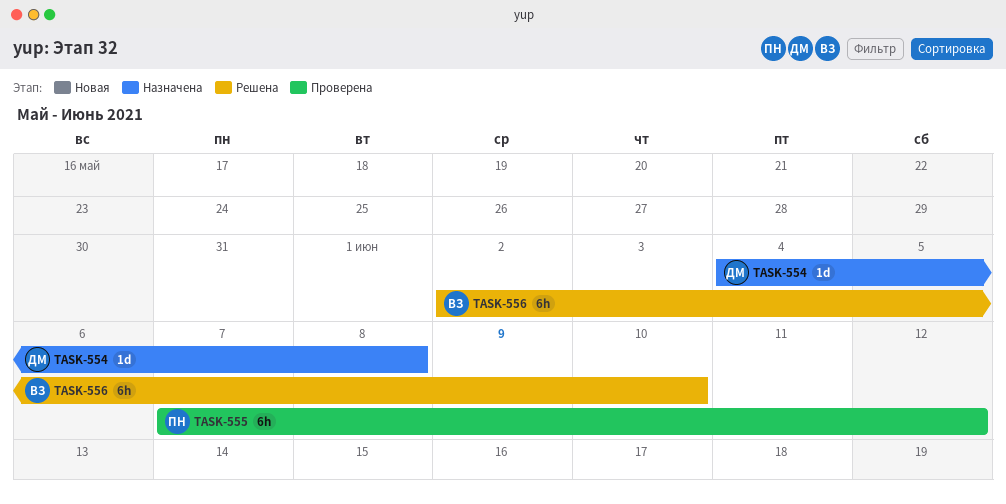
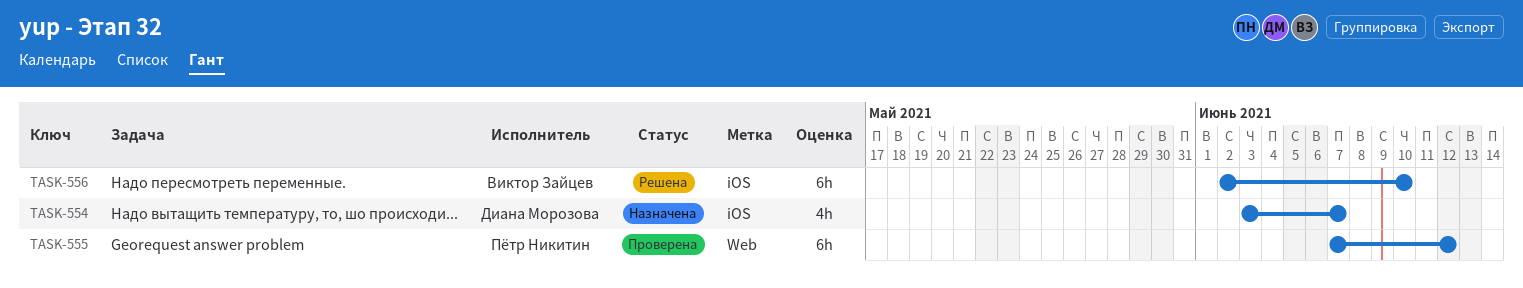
TASK-554, estimate: 1d -> 4h
TASK-554, start: Jun 4 -> Jun 3
TASK-554, due: Jun 8 -> Jun 7

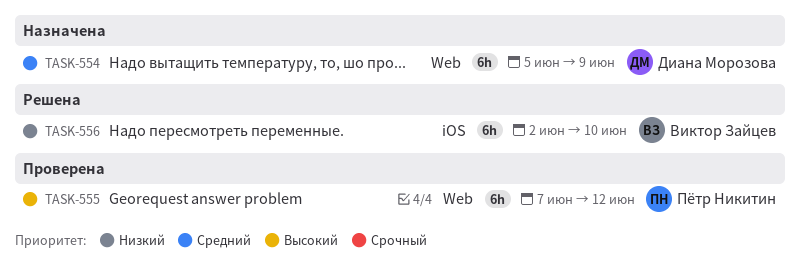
TASK-554, label: iOS -> Web
TASK-554, estimate: 4h -> 6h
TASK-554, start: Jun 3 -> Jun 5
TASK-554, due: Jun 7 -> Jun 9

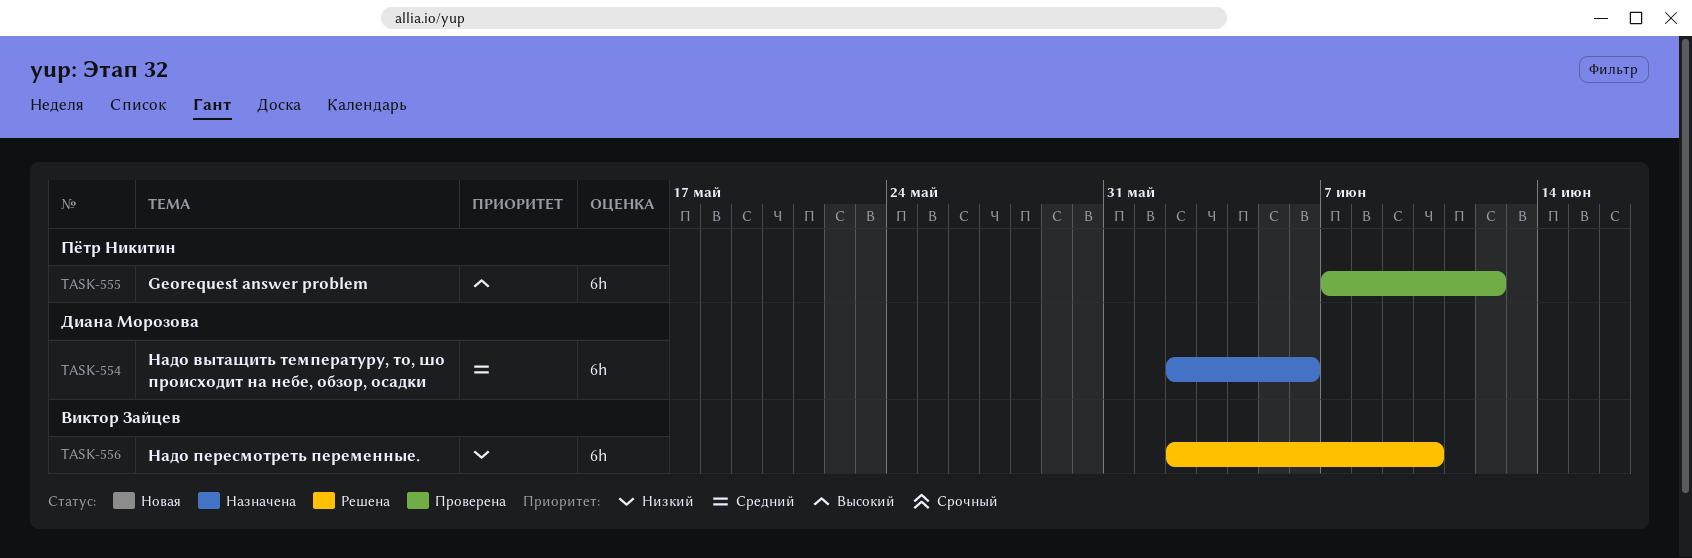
TASK-554, start: Jun 5 -> Jun 2
TASK-554, due: Jun 9 -> Jun 6

